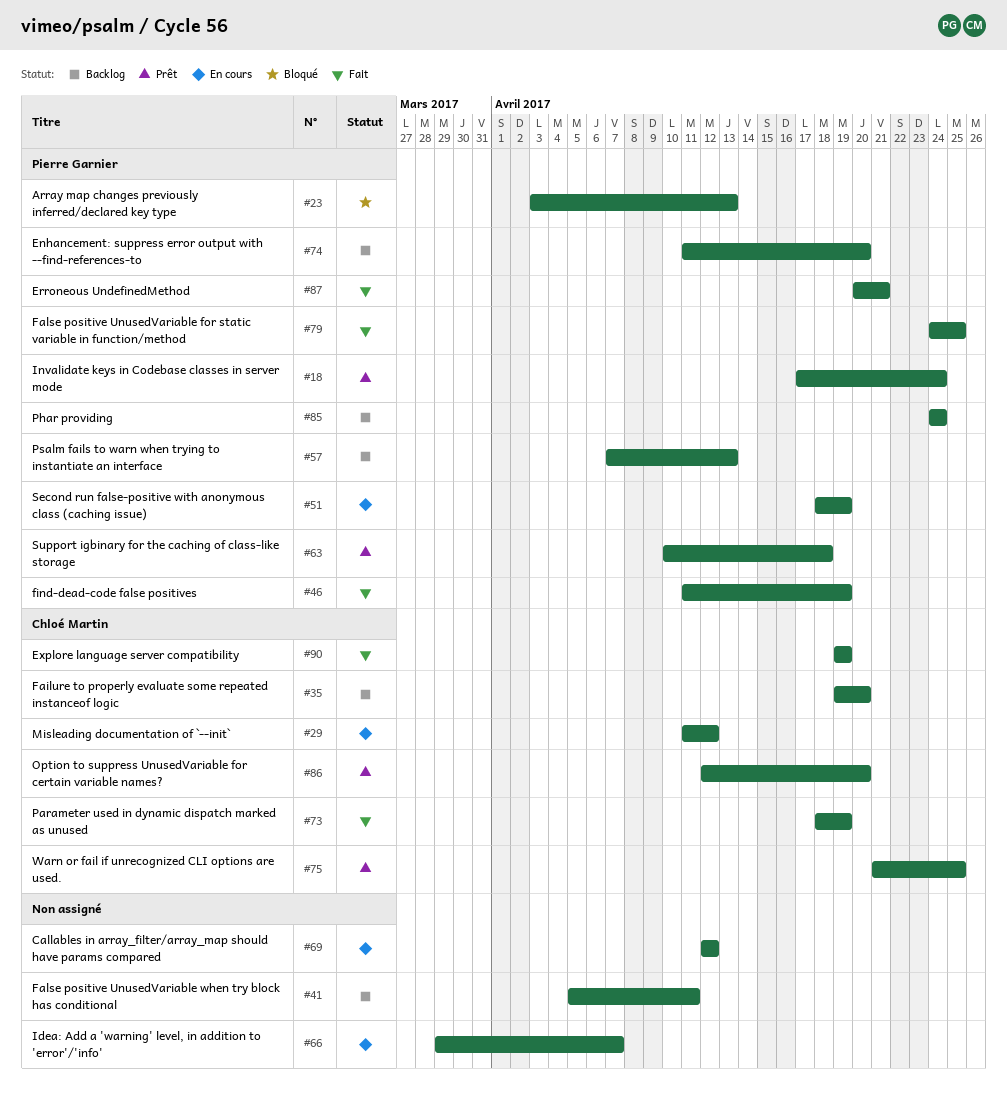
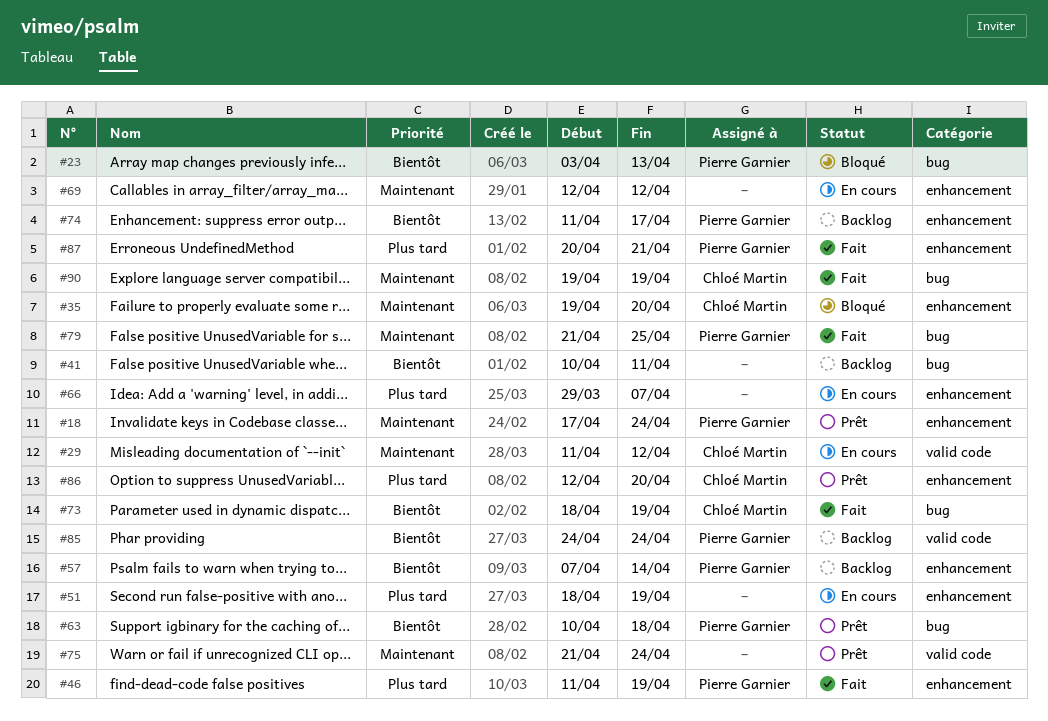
#35, status: Backlog -> Bloqué
#41, start: Apr 5 -> Apr 10
#51, owner: Pierre Garnier -> none
#57, due: Apr 13 -> Apr 14
#74, due: Apr 20 -> Apr 17
#75, owner: Chloé Martin -> none
#75, due: Apr 25 -> Apr 24
#79, start: Apr 24 -> Apr 21

